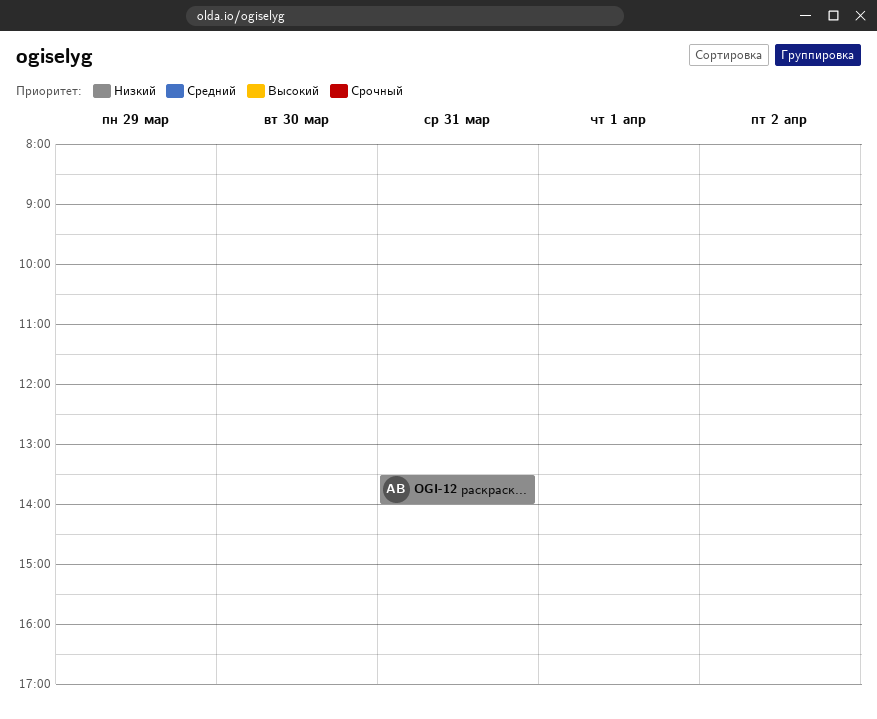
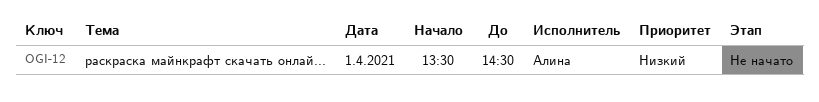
OGI-12, day: Mar 31 -> Apr 1
OGI-12, ends: 14:00 -> 14:30

